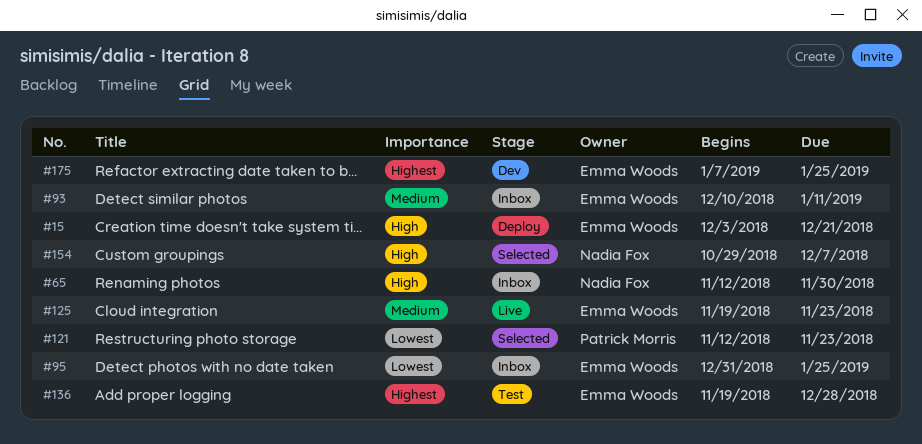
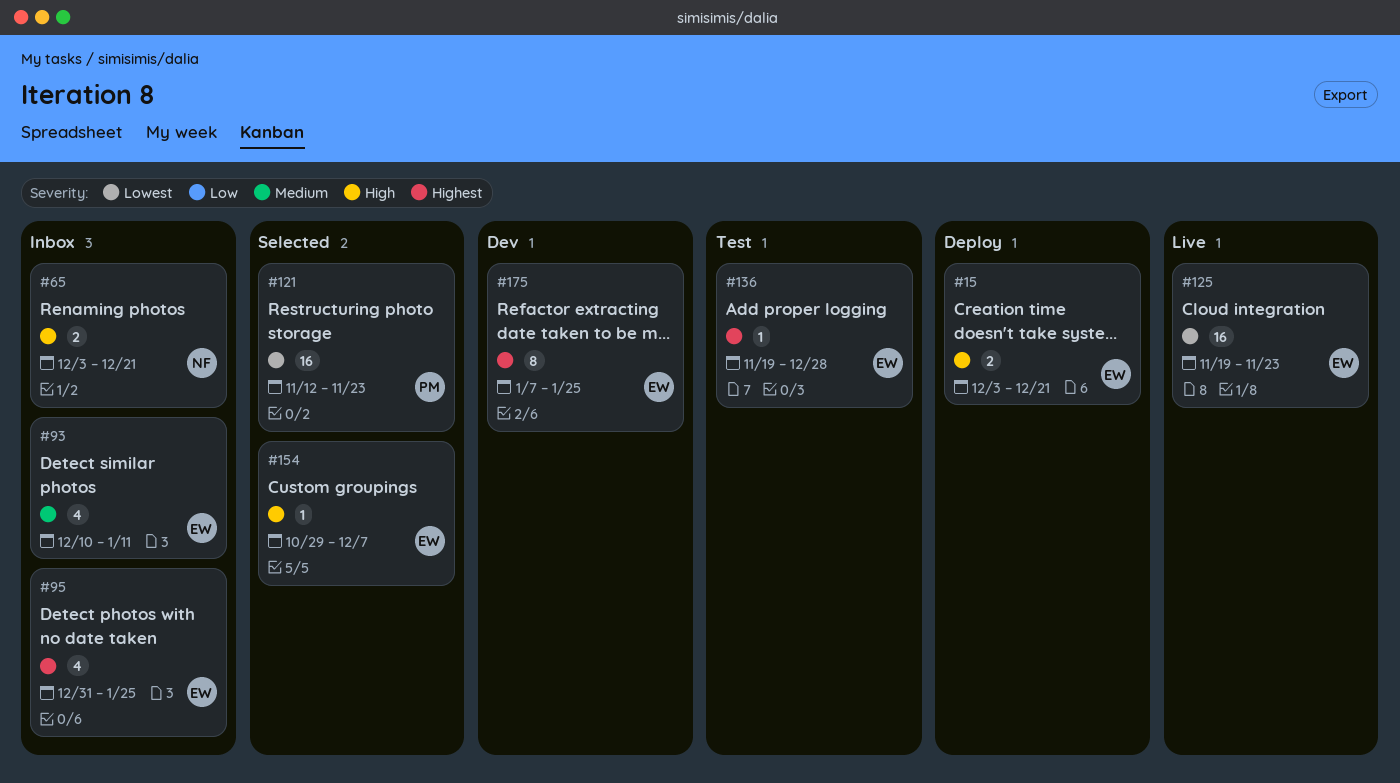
#65, start: Nov 12 -> Dec 3
#65, due: Nov 30 -> Dec 21
#95, priority: Lowest -> Highest
#125, priority: Medium -> Lowest
#154, owner: Nadia Fox -> Emma Woods

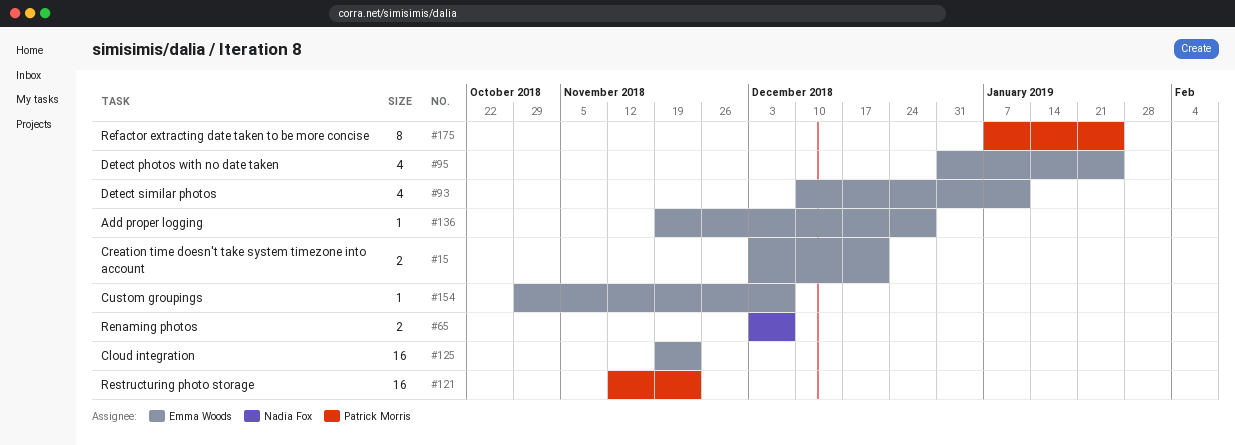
#65, due: Dec 21 -> Dec 7
#175, owner: Emma Woods -> Patrick Morris

